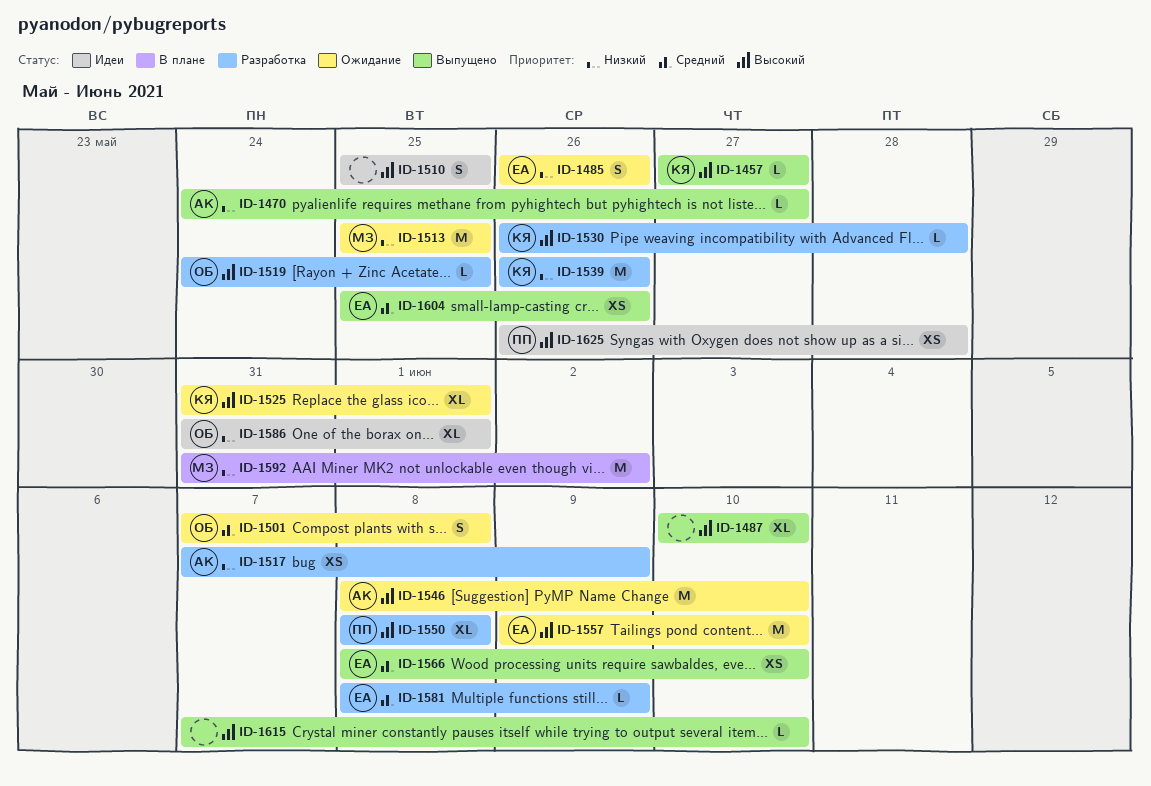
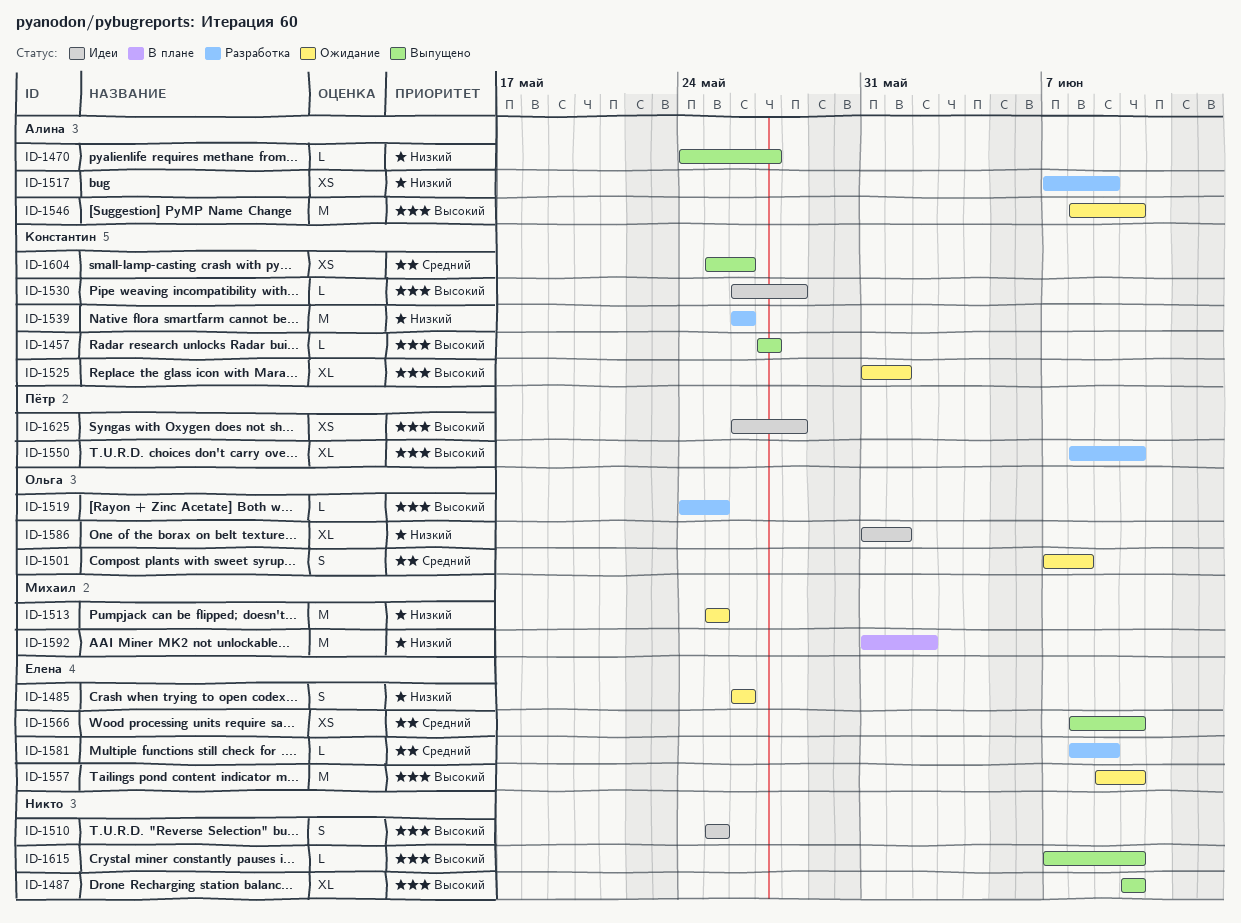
ID-1530, status: Разработка -> Идеи
ID-1550, due: Jun 8 -> Jun 10
ID-1604, owner: Елена -> Константин

